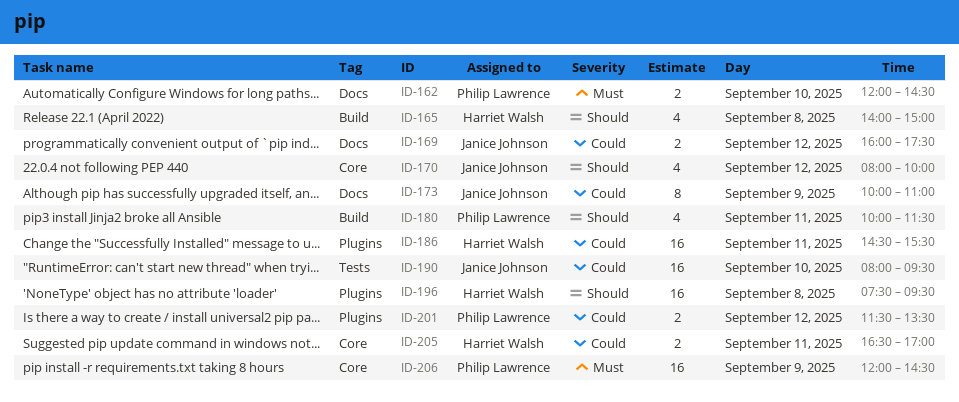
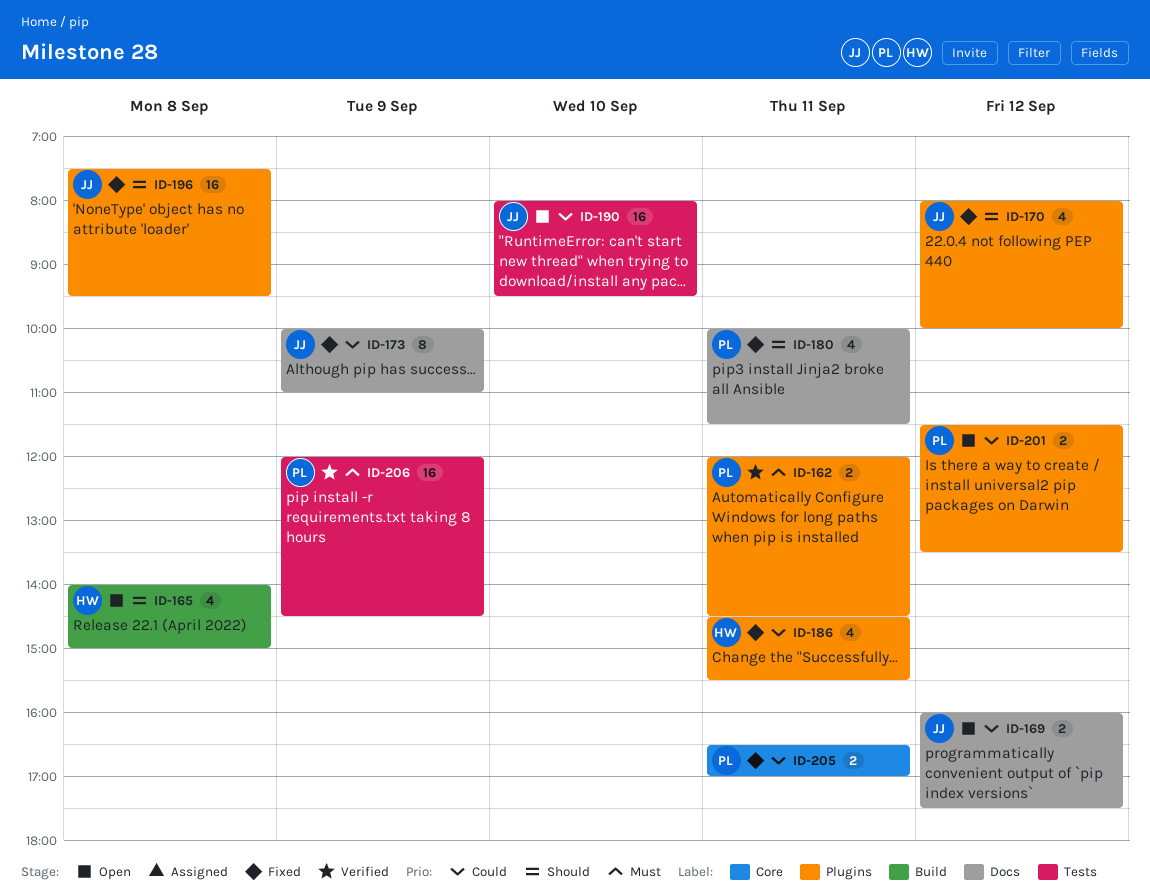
ID-162, label: Docs -> Plugins
ID-162, day: Sep 10 -> Sep 11
ID-170, label: Core -> Plugins
ID-180, label: Build -> Docs
ID-186, estimate: 16 -> 4
ID-196, owner: Harriet Walsh -> Janice Johnson
ID-205, owner: Harriet Walsh -> Philip Lawrence
ID-206, label: Core -> Tests

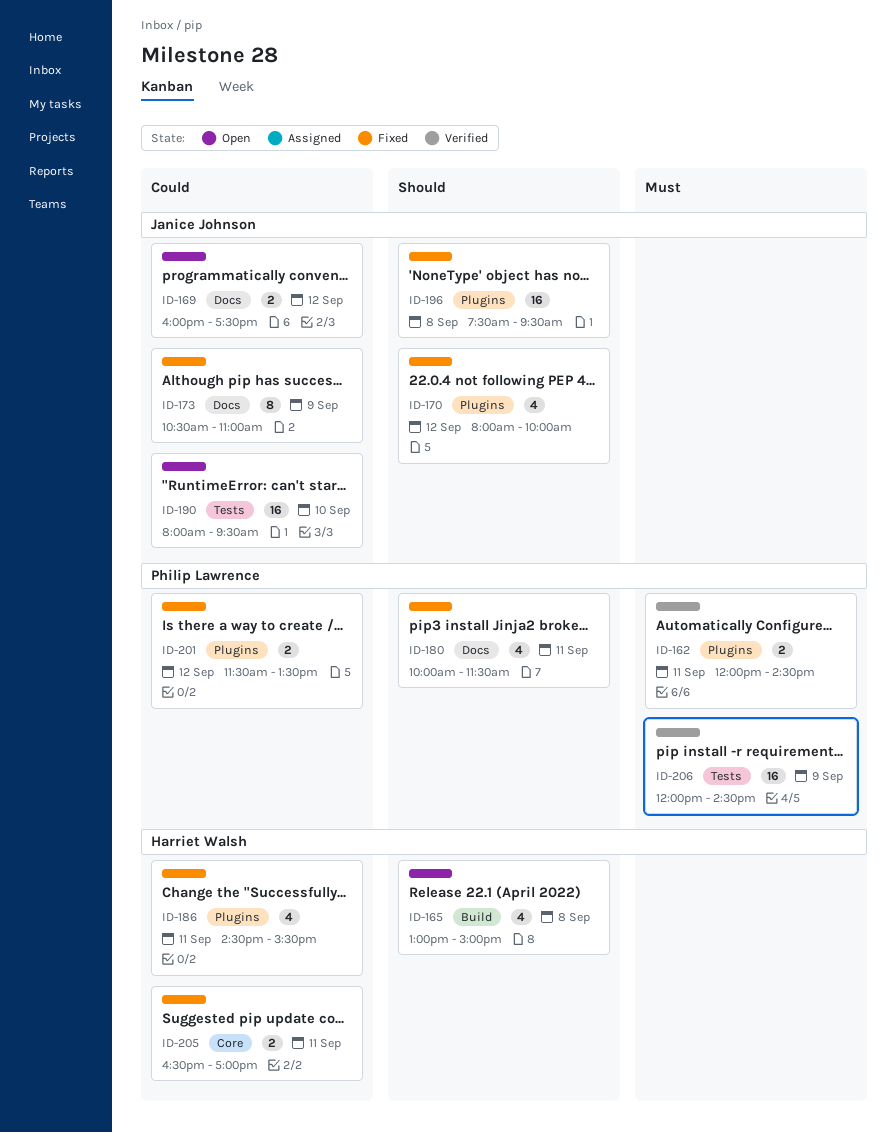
ID-165, begins: 14:00 -> 13:00
ID-173, begins: 10:00 -> 10:30
ID-201, status: Open -> Fixed
ID-205, owner: Philip Lawrence -> Harriet Walsh

